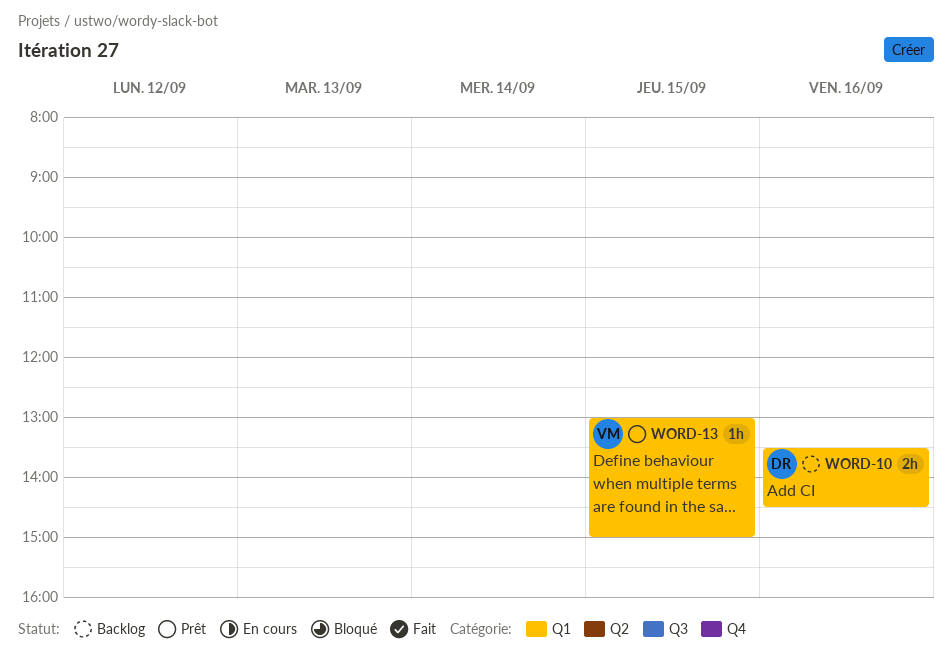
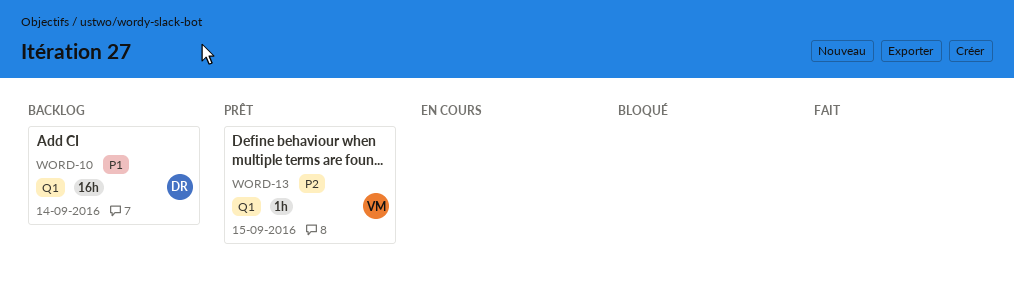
WORD-10, estimate: 2h -> 16h
WORD-10, day: Sep 16 -> Sep 14

